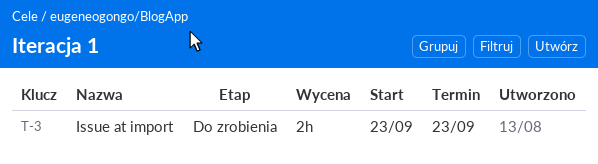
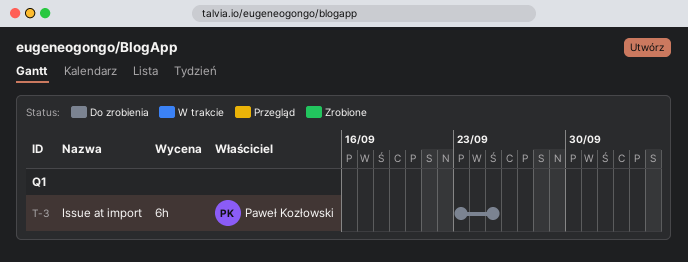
T-3, estimate: 2h -> 6h
T-3, due: Sep 23 -> Sep 25

